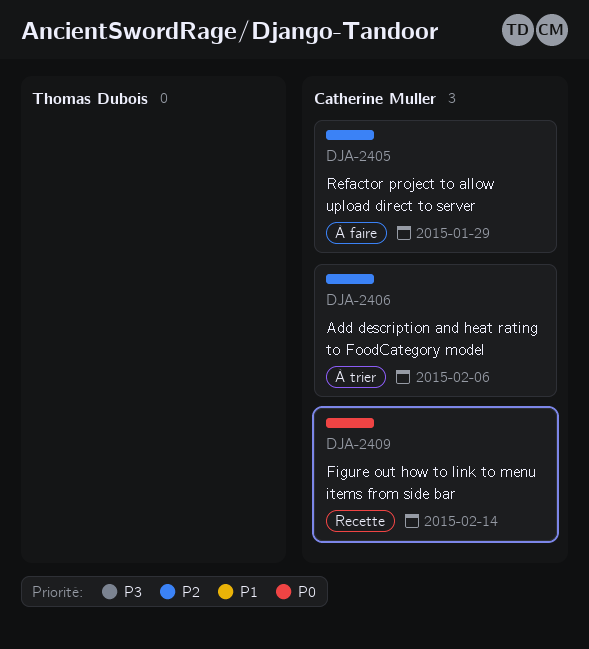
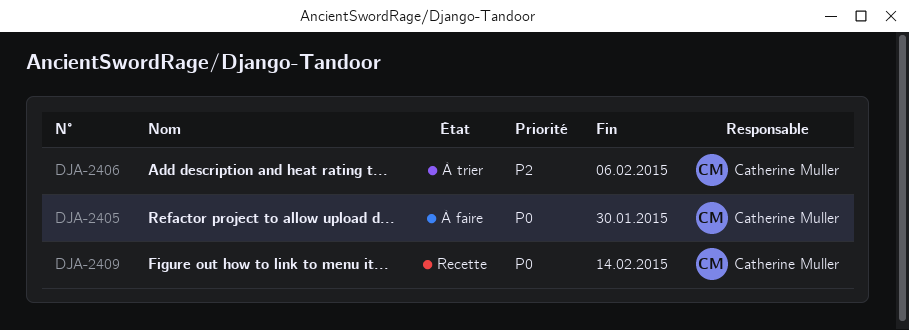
DJA-2405, priority: P2 -> P0
DJA-2405, due: Jan 29 -> Jan 30

